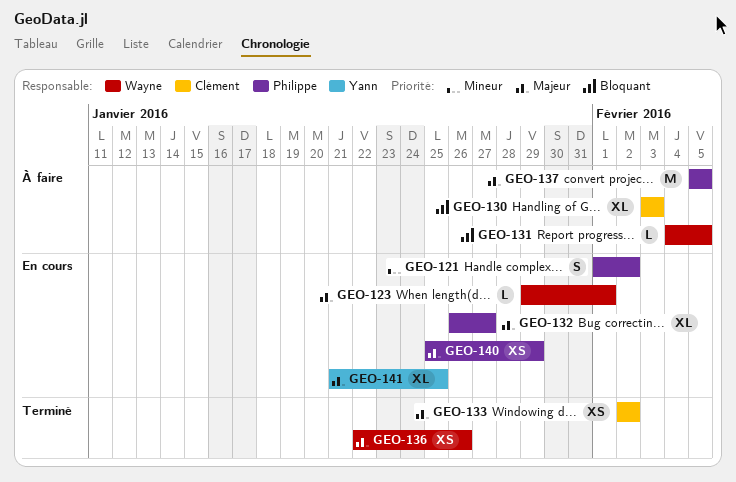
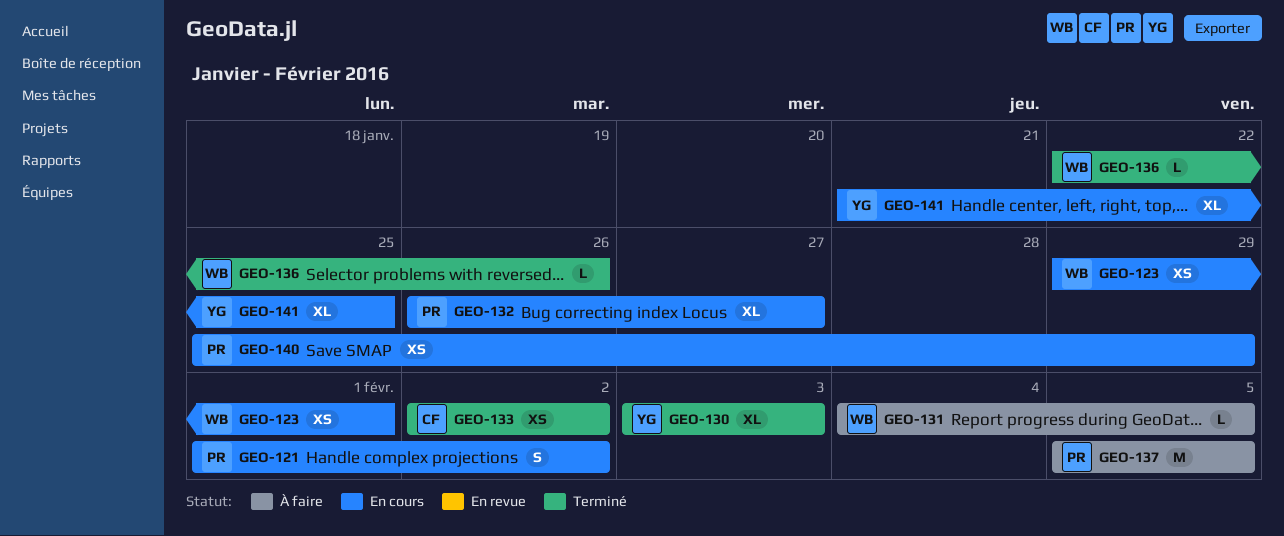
GEO-123, estimate: L -> XS
GEO-130, status: À faire -> Terminé
GEO-130, owner: Clément -> Yann
GEO-136, estimate: XS -> L

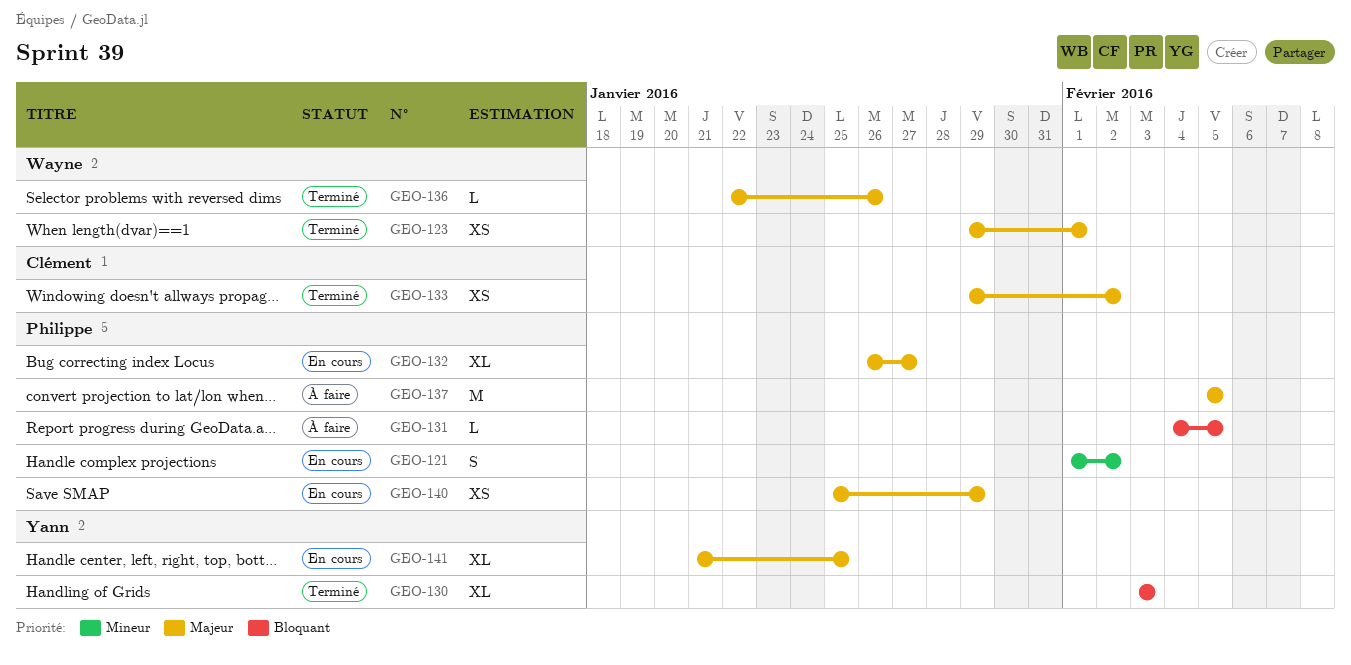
GEO-123, status: En cours -> Terminé
GEO-131, owner: Wayne -> Philippe
GEO-133, start: Feb 2 -> Jan 29

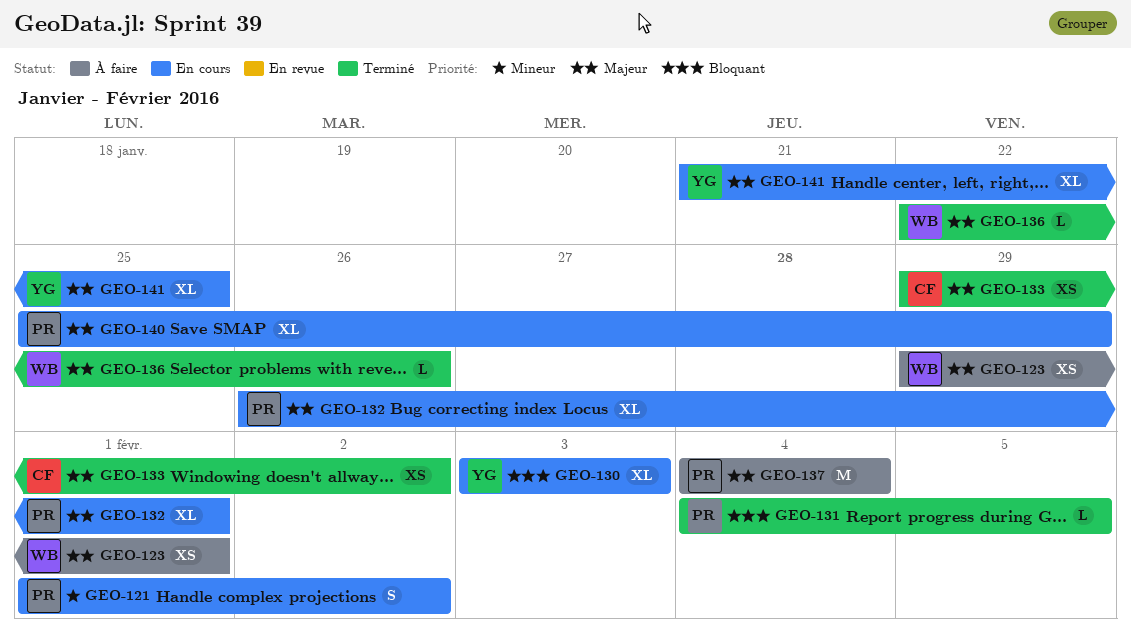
GEO-123, status: Terminé -> À faire
GEO-130, status: Terminé -> En cours
GEO-131, status: À faire -> Terminé
GEO-132, due: Jan 27 -> Feb 1
GEO-137, start: Feb 5 -> Feb 4
GEO-137, due: Feb 5 -> Feb 4
GEO-140, estimate: XS -> XL

